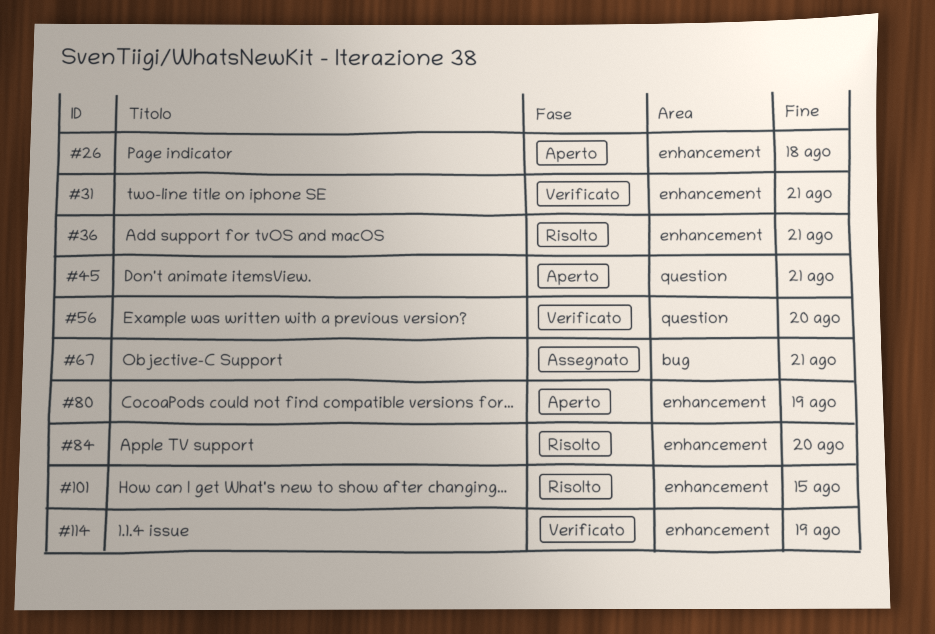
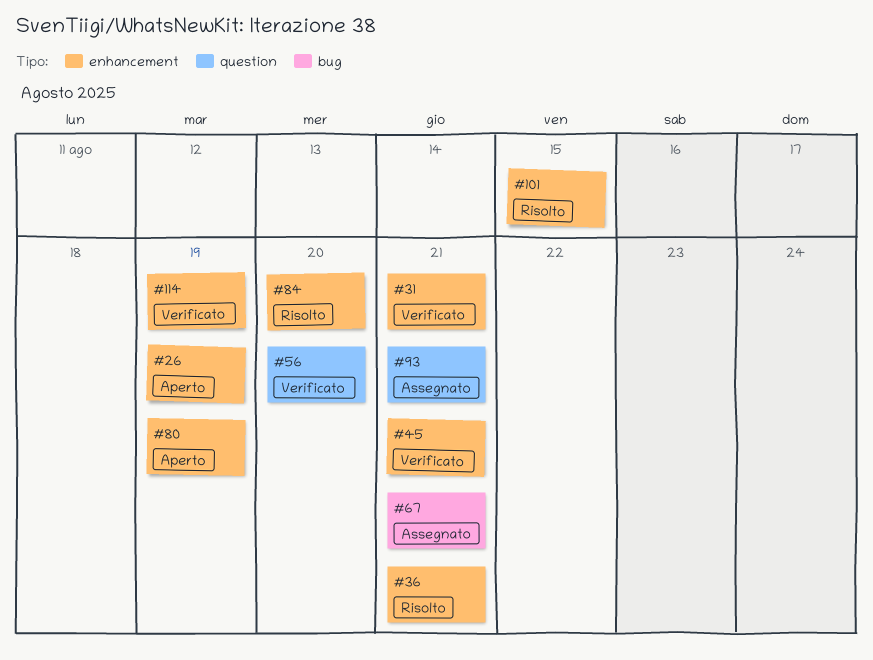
#26, due: Aug 18 -> Aug 19
#45, status: Aperto -> Verificato
#45, label: question -> enhancement
#93: none -> present

